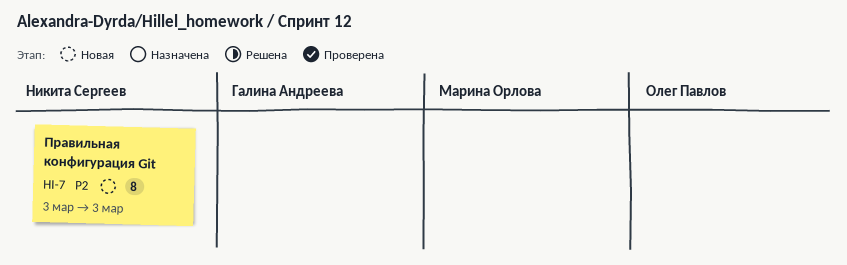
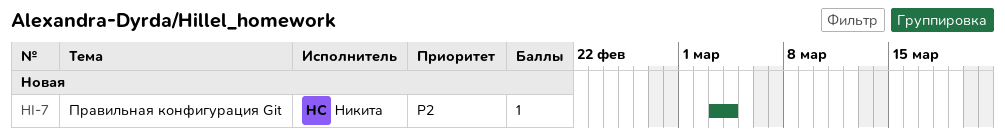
HI-7, estimate: 8 -> 1
HI-7, due: Mar 3 -> Mar 4

